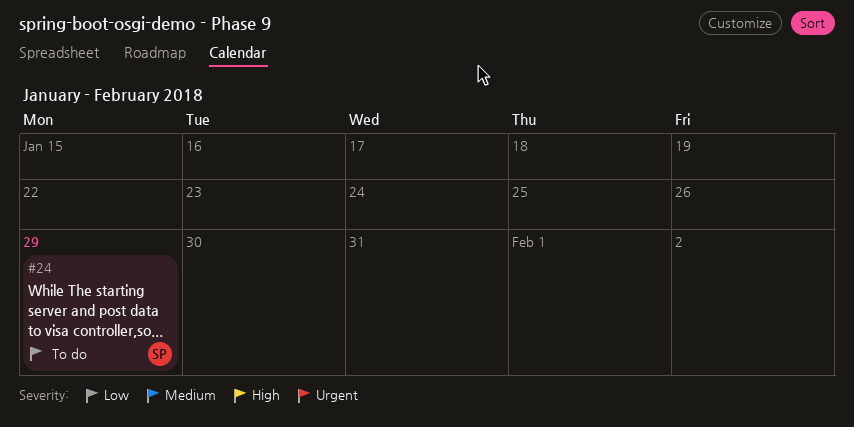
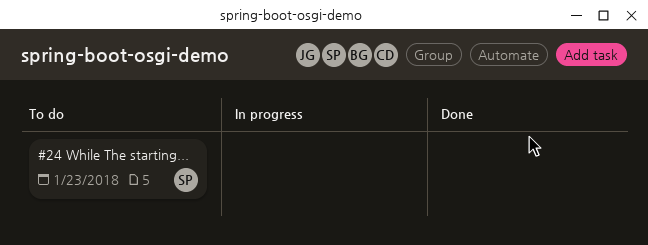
#24, due: Jan 29 -> Jan 23

